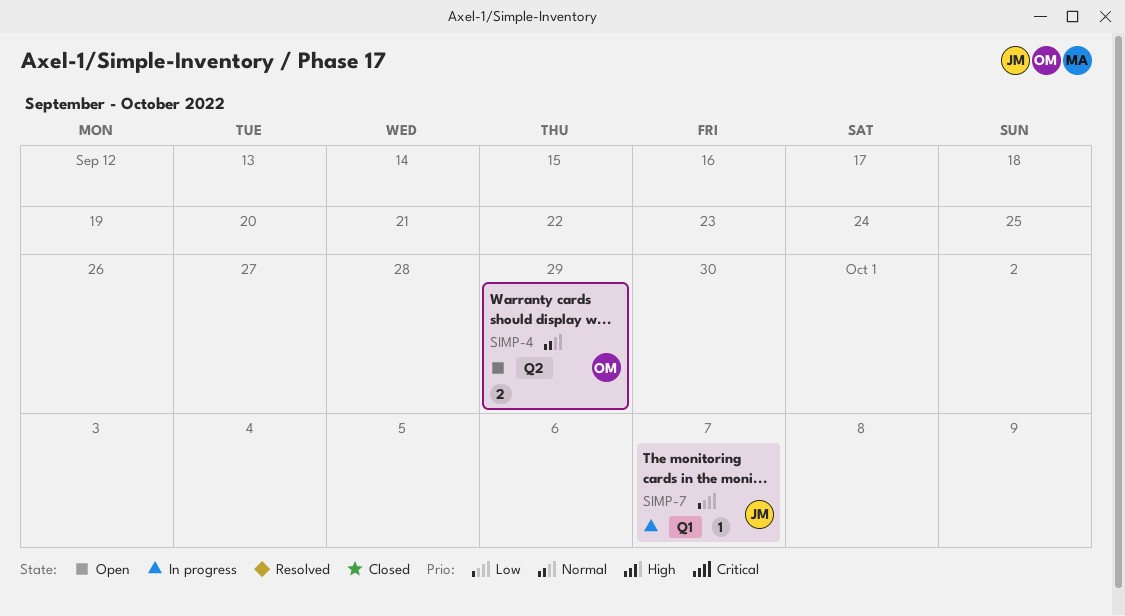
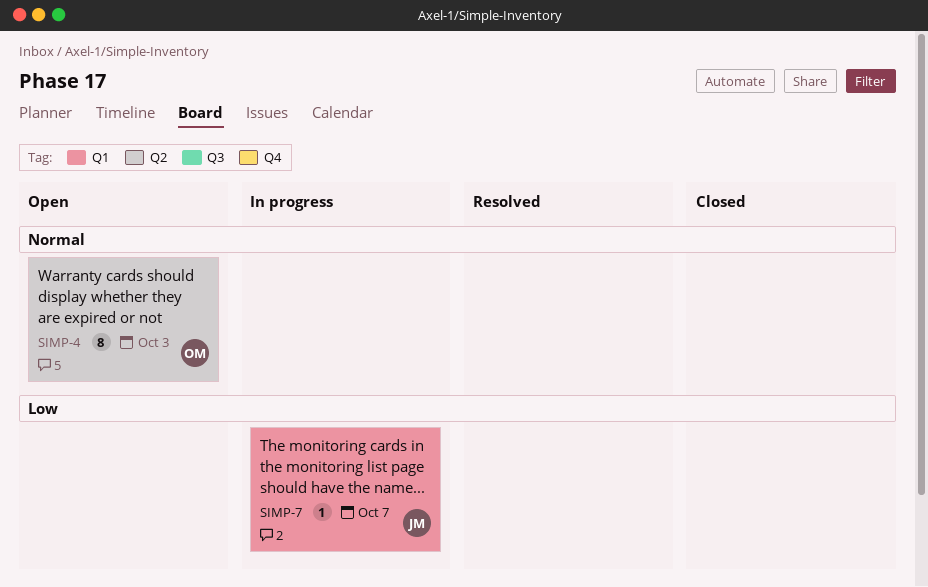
SIMP-4, estimate: 2 -> 8
SIMP-4, due: Sep 29 -> Oct 3

